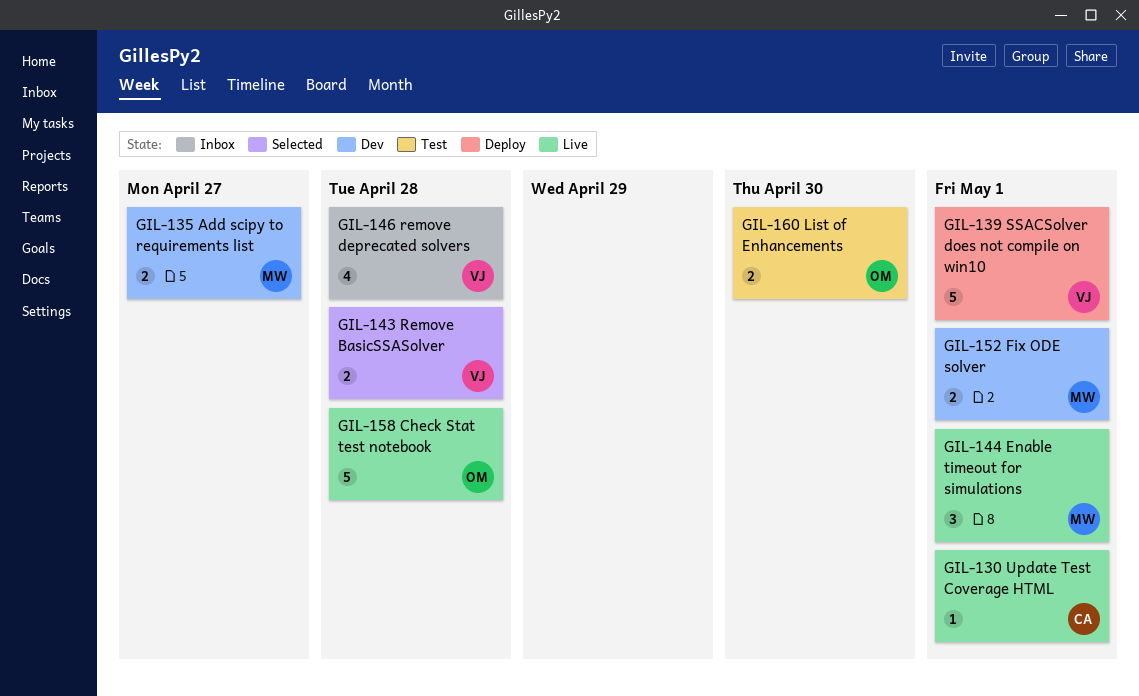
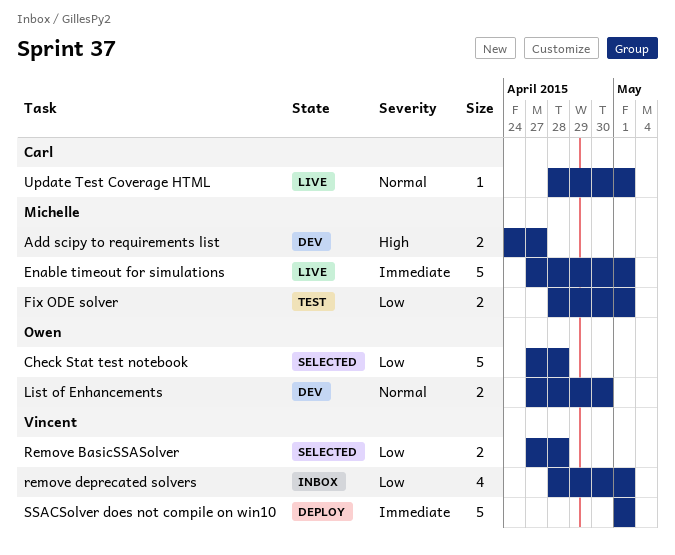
Check Stat test notebook, status: Live -> Selected
Enable timeout for simulations, estimate: 3 -> 5
Fix ODE solver, status: Dev -> Test
List of Enhancements, status: Test -> Dev
remove deprecated solvers, due: Apr 28 -> May 1

